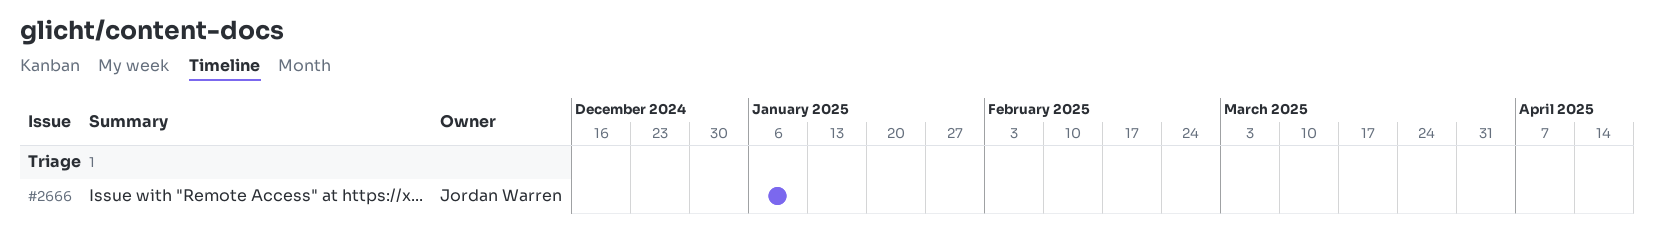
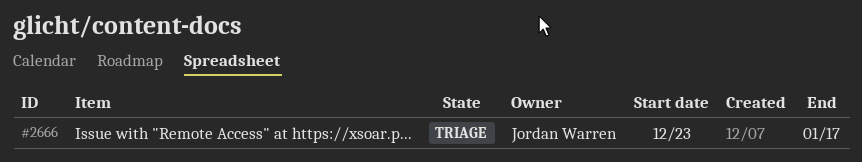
#2666, start: Jan 6 -> Dec 23
#2666, due: Jan 10 -> Jan 17

